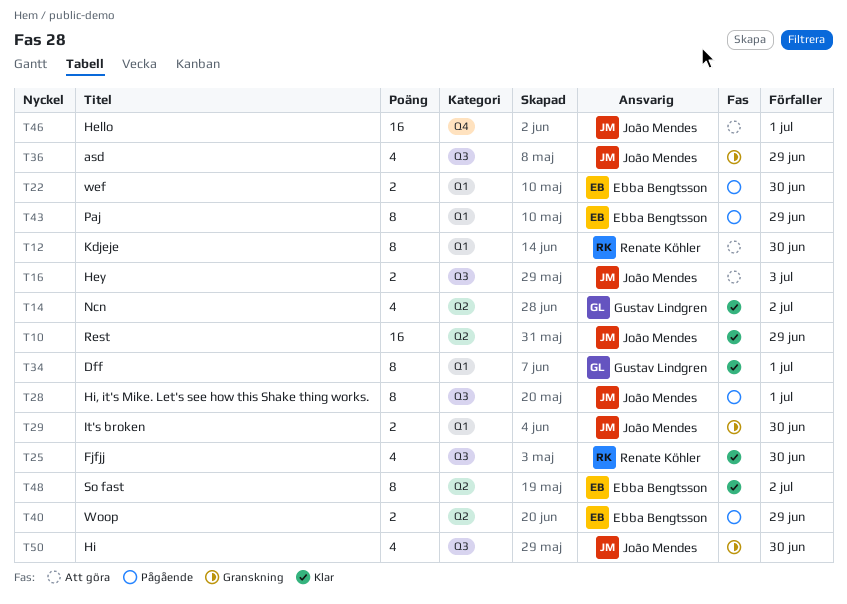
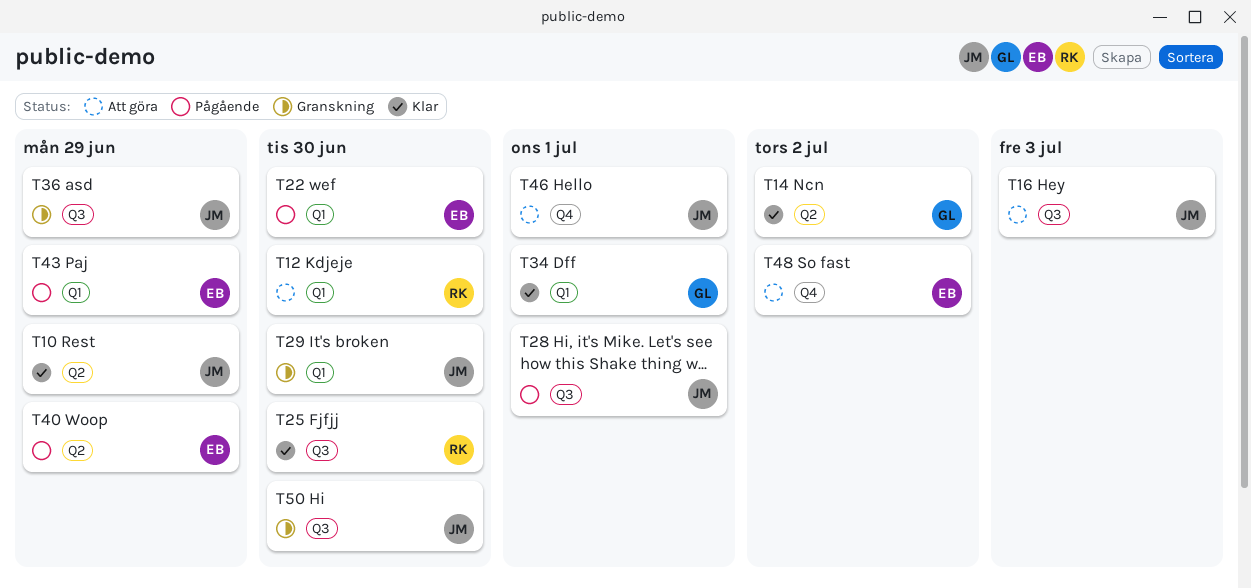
T48, status: Klar -> Att göra
T48, label: Q2 -> Q4

